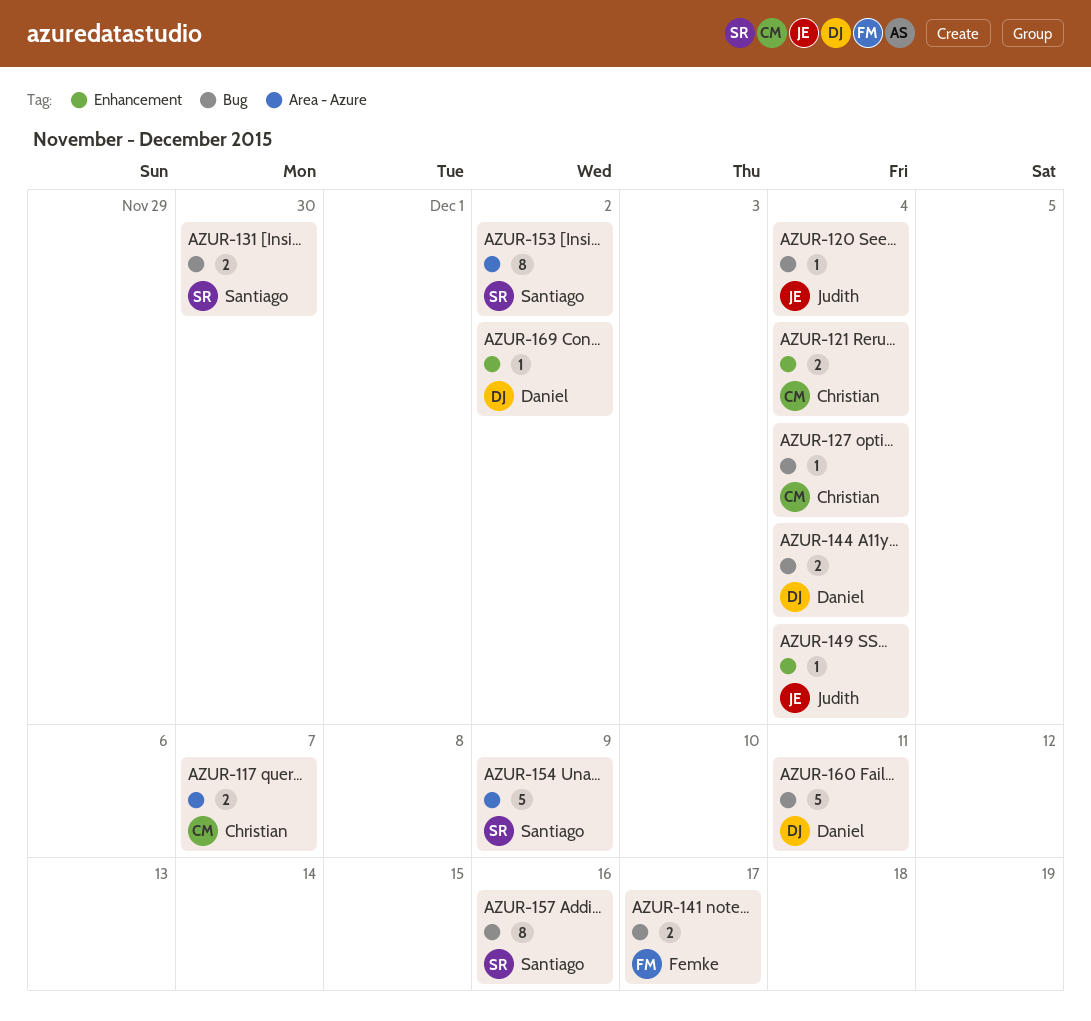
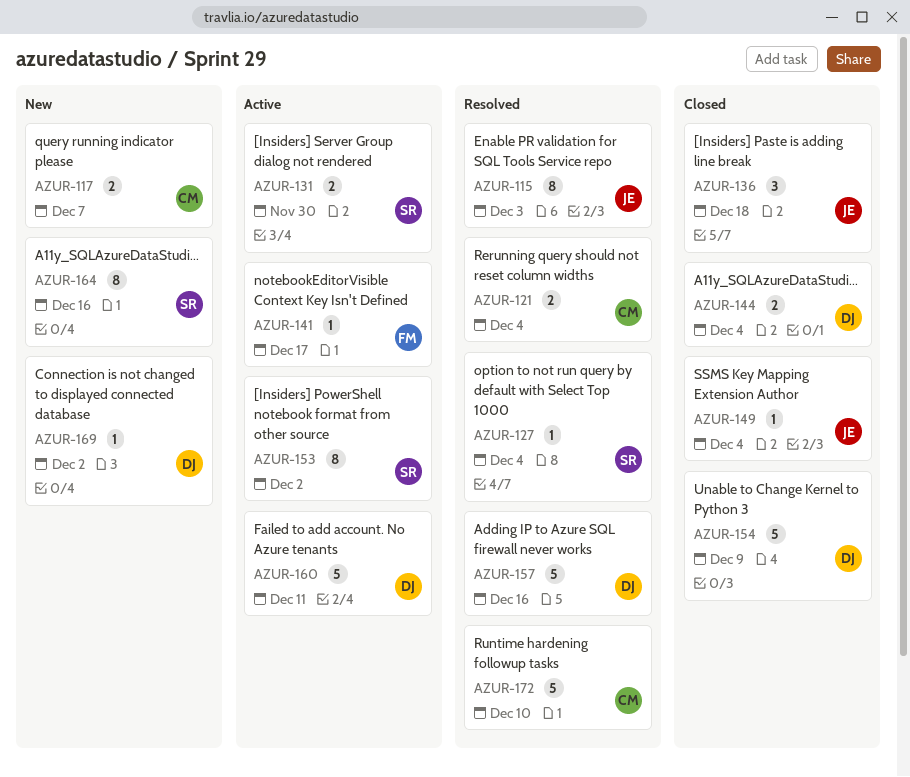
AZUR-115: none -> present
AZUR-120: present -> none
AZUR-127, owner: Christian -> Santiago
AZUR-136: none -> present
AZUR-141, estimate: 2 -> 1
AZUR-154, owner: Santiago -> Daniel
AZUR-157, owner: Santiago -> Daniel
AZUR-157, estimate: 8 -> 5
AZUR-164: none -> present
AZUR-172: none -> present

